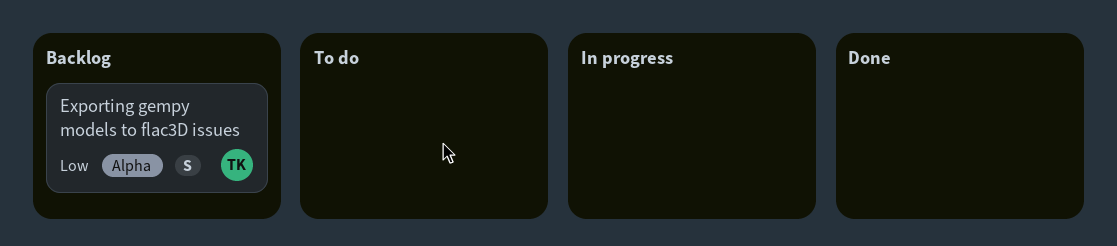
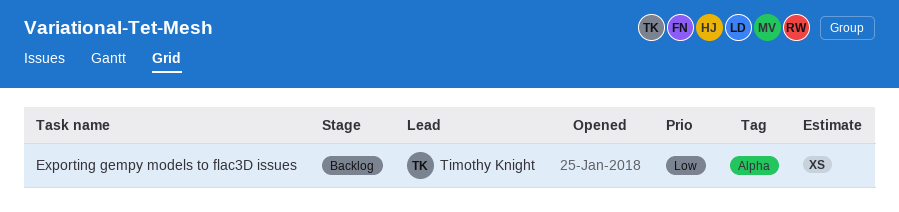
Exporting gempy models to flac3D issues, estimate: S -> XS

